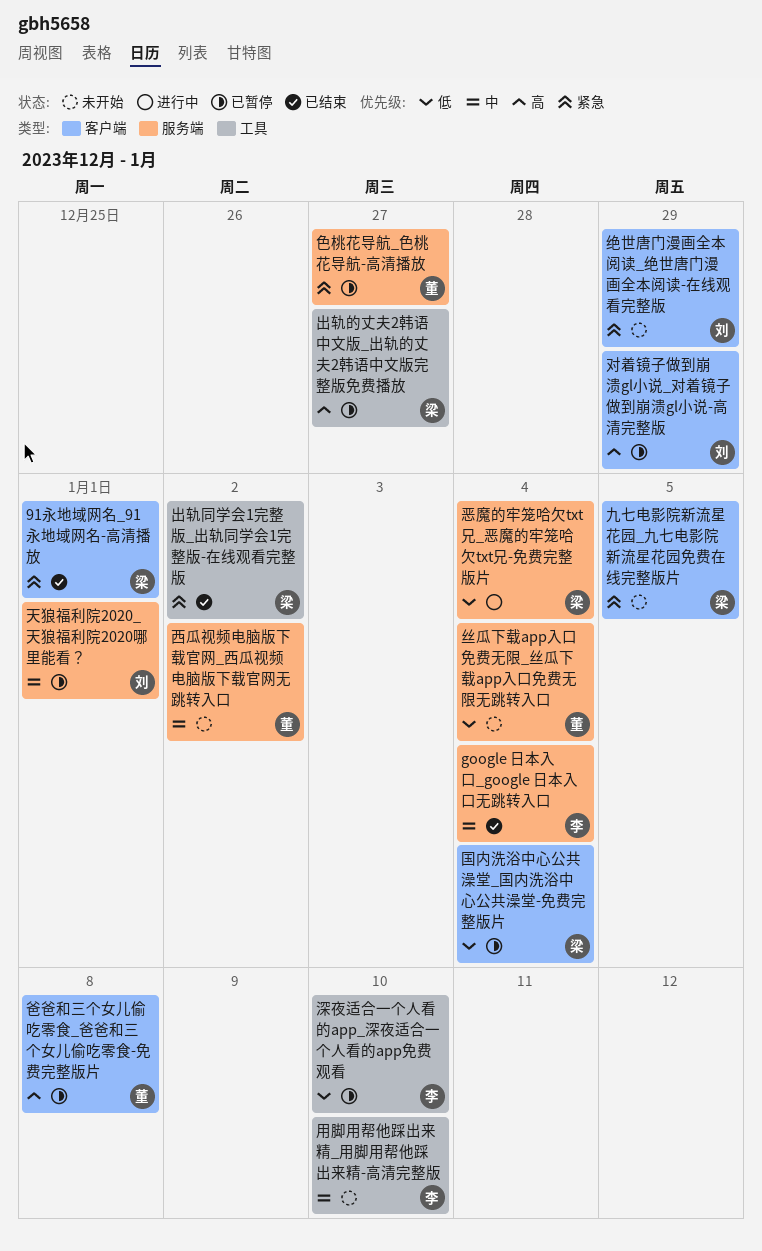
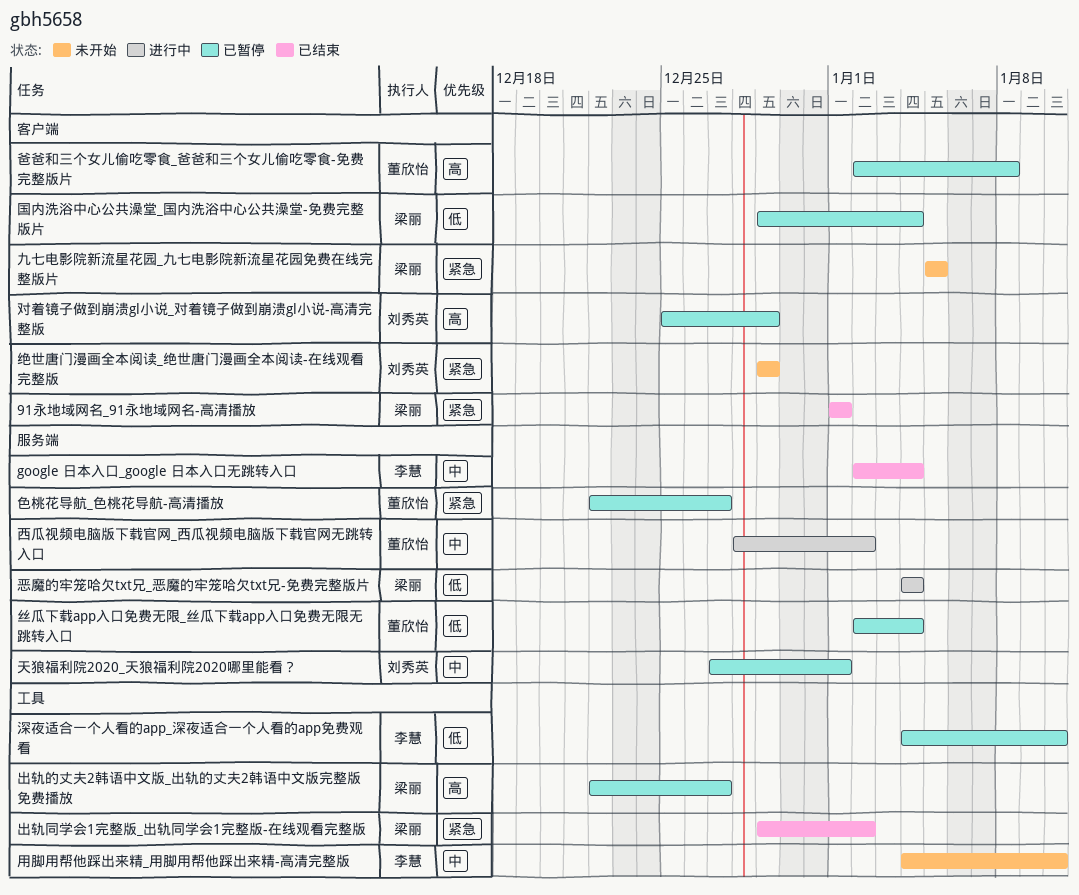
丝瓜下载app入口免费无限_丝瓜下载app入口免费无限无跳转入口, status: 未开始 -> 已暂停
西瓜视频电脑版下载官网_西瓜视频电脑版下载官网无跳转入口, status: 未开始 -> 进行中

